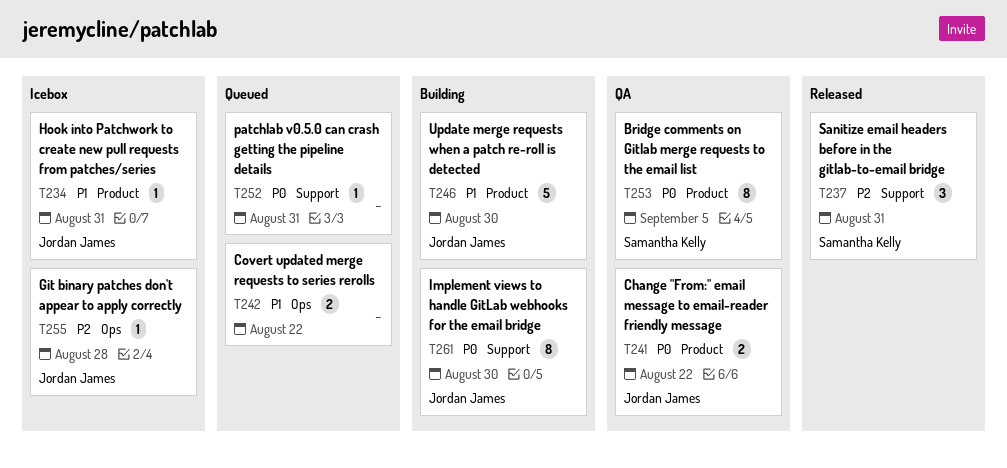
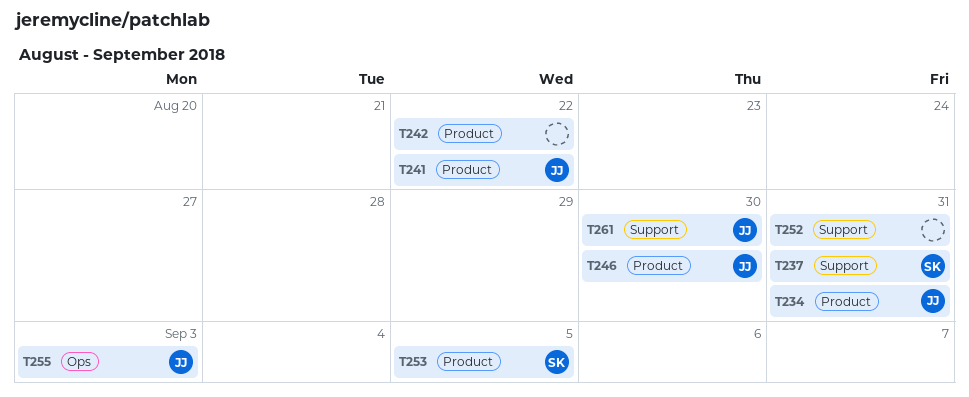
T242, label: Ops -> Product
T255, due: Aug 28 -> Sep 3

